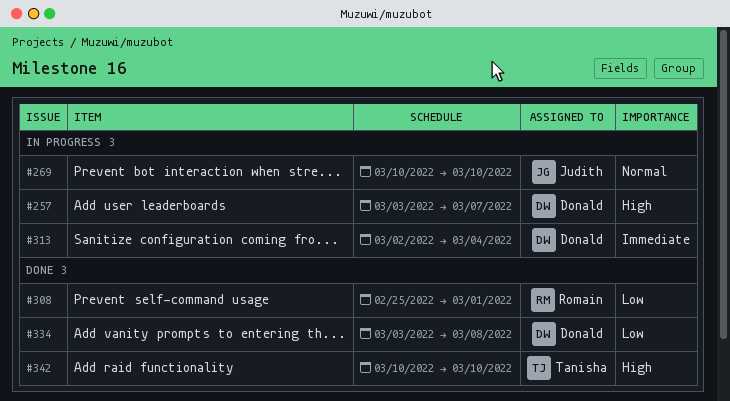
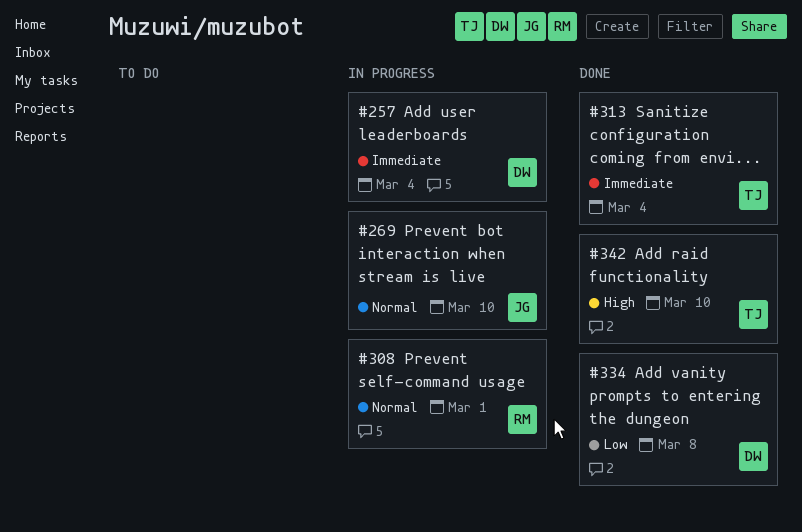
#257, priority: High -> Immediate
#257, due: Mar 7 -> Mar 4
#308, status: Done -> In progress
#308, priority: Low -> Normal
#313, status: In progress -> Done
#313, owner: Donald -> Tanisha

